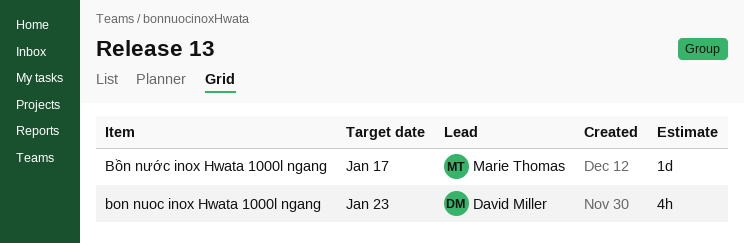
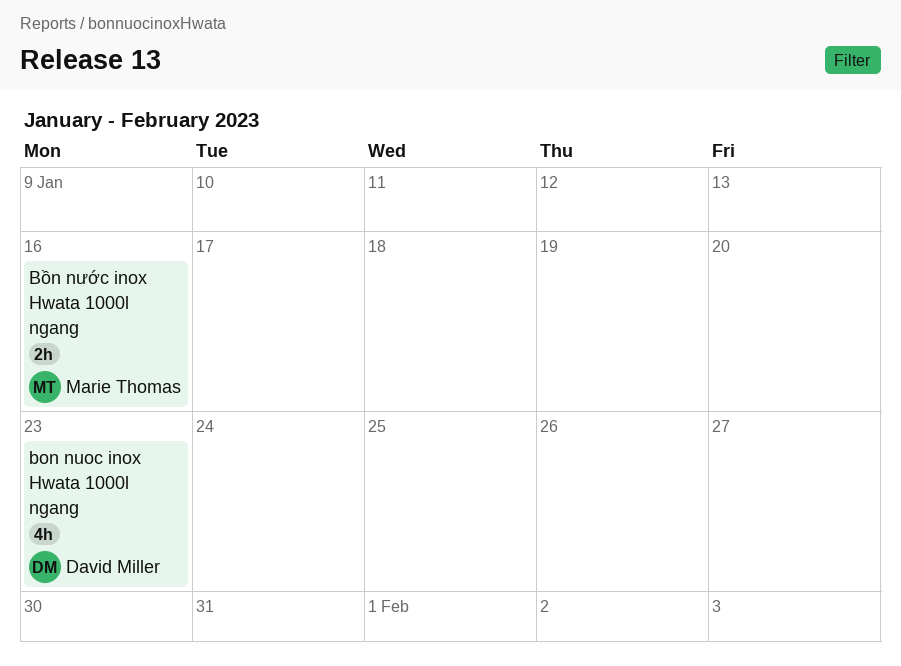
Bồn nước inox Hwata 1000l ngang, estimate: 1d -> 2h
Bồn nước inox Hwata 1000l ngang, due: Jan 17 -> Jan 16

